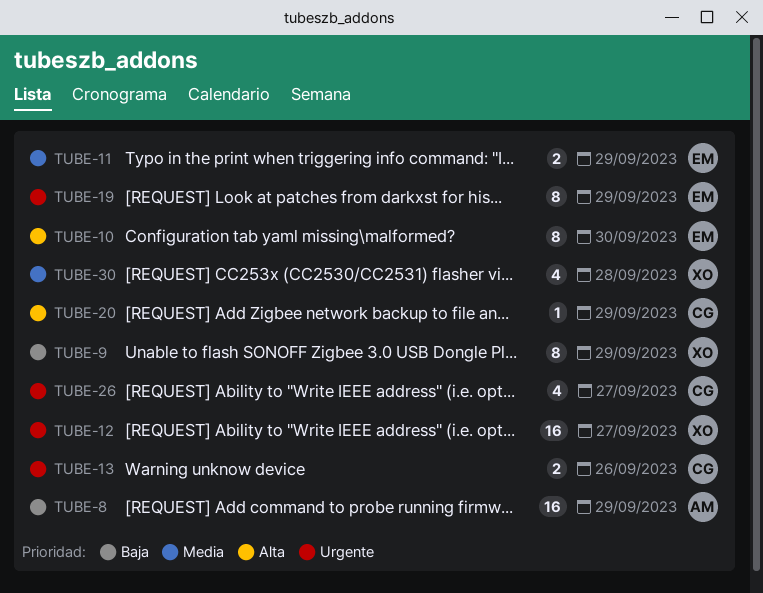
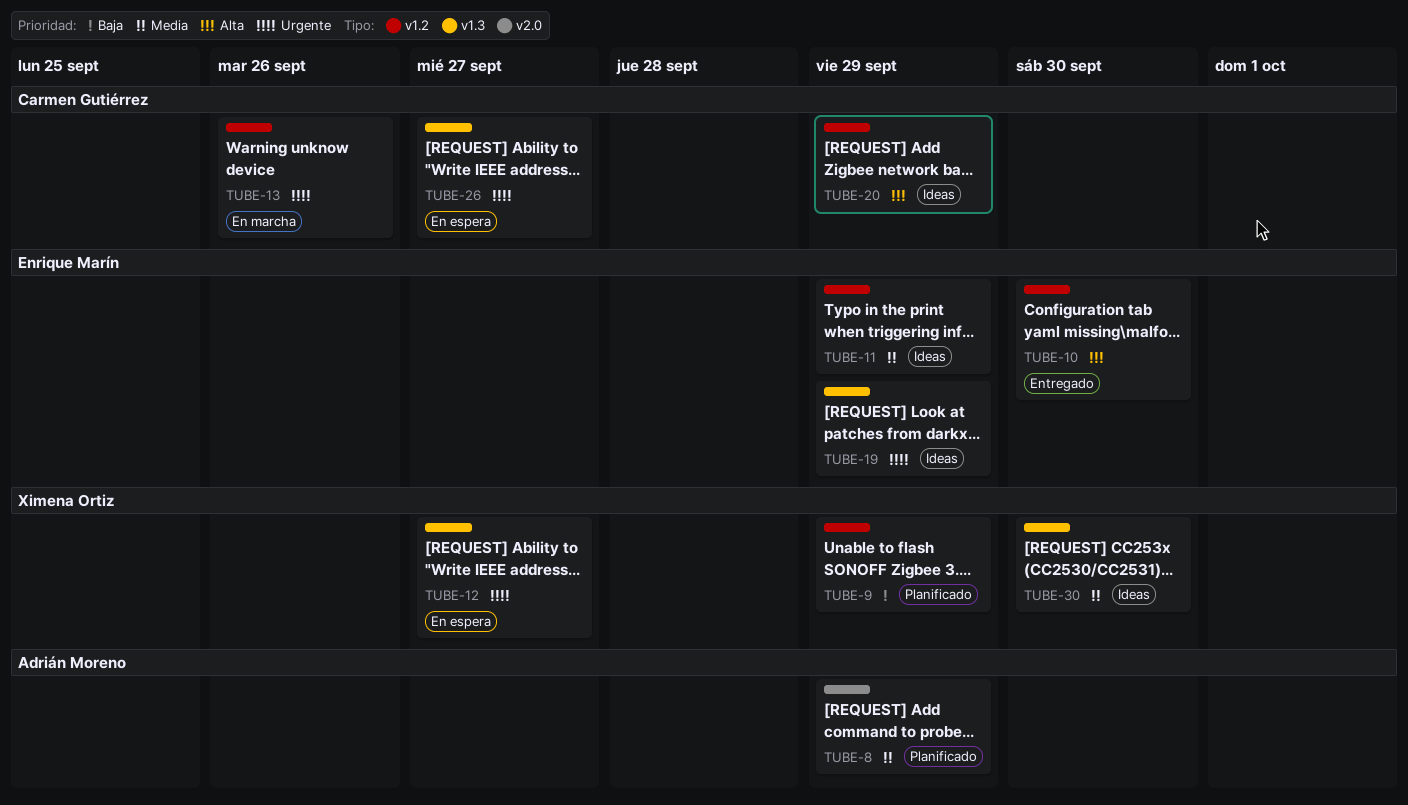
TUBE-8, priority: Baja -> Media
TUBE-30, due: Sep 28 -> Sep 30

